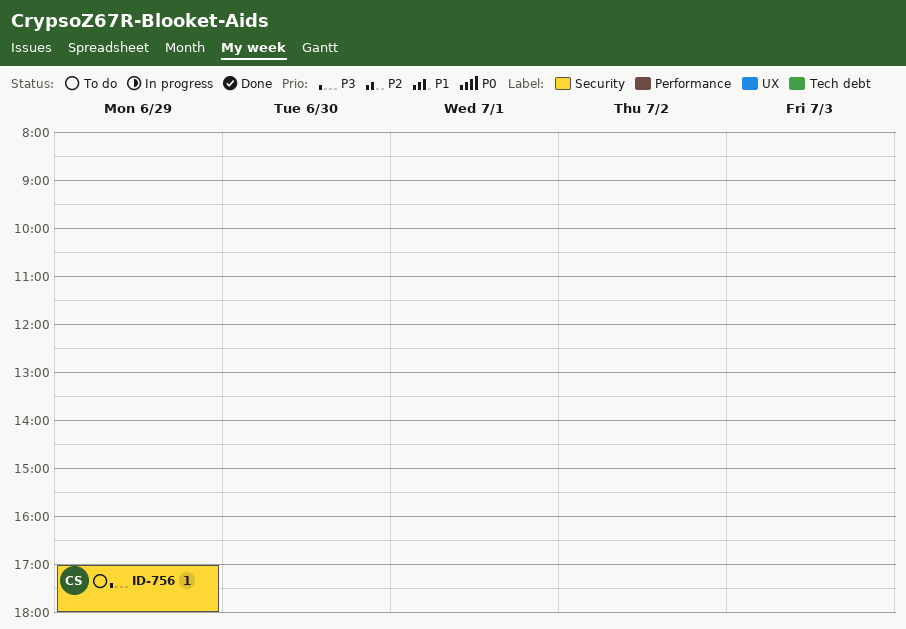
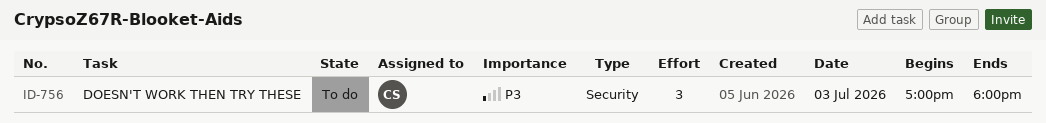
ID-756, estimate: 1 -> 3
ID-756, day: Jun 29 -> Jul 3

